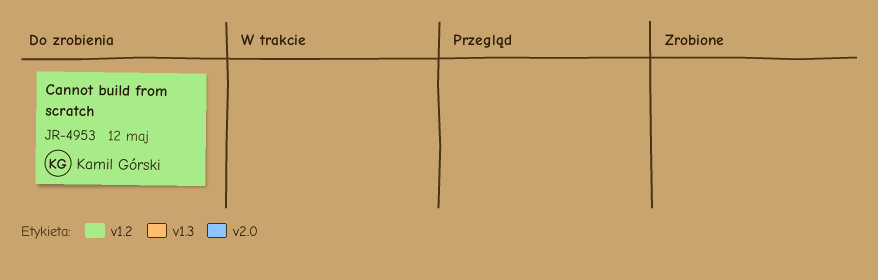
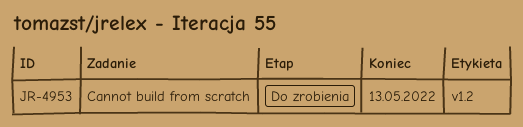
JR-4953, due: May 12 -> May 13

